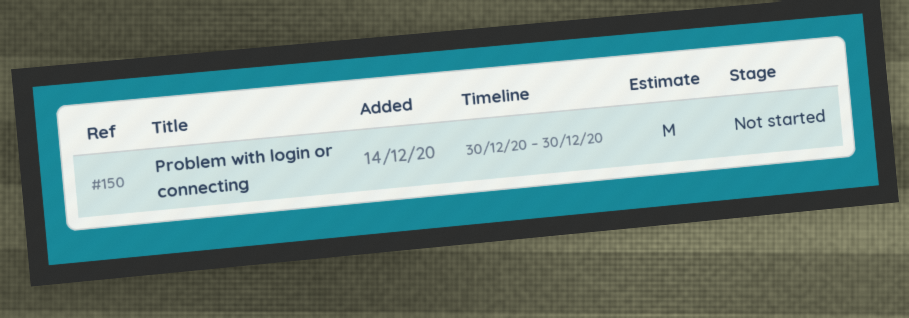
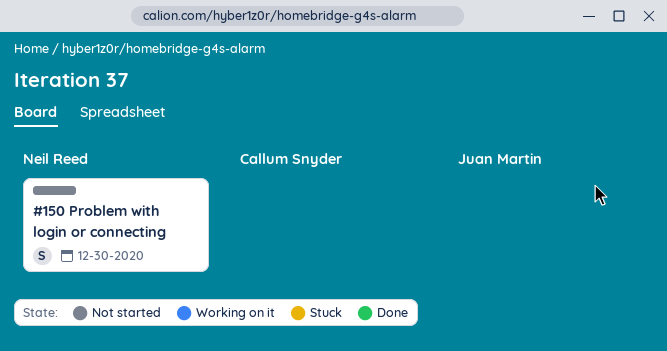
#150, estimate: M -> S

